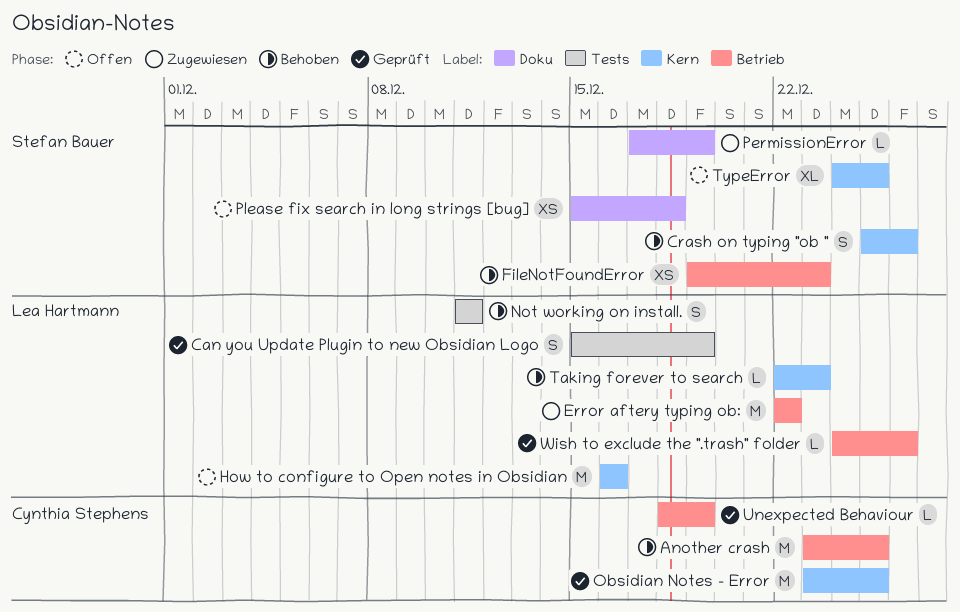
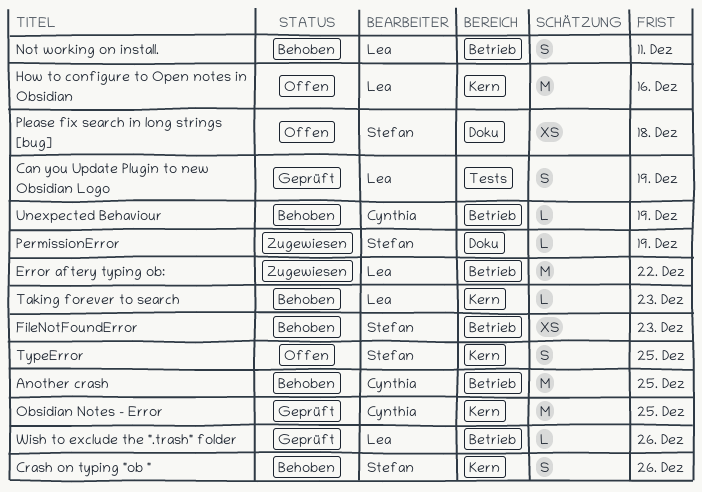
Not working on install., label: Tests -> Betrieb
TypeError, estimate: XL -> S
Unexpected Behaviour, status: Geprüft -> Behoben

